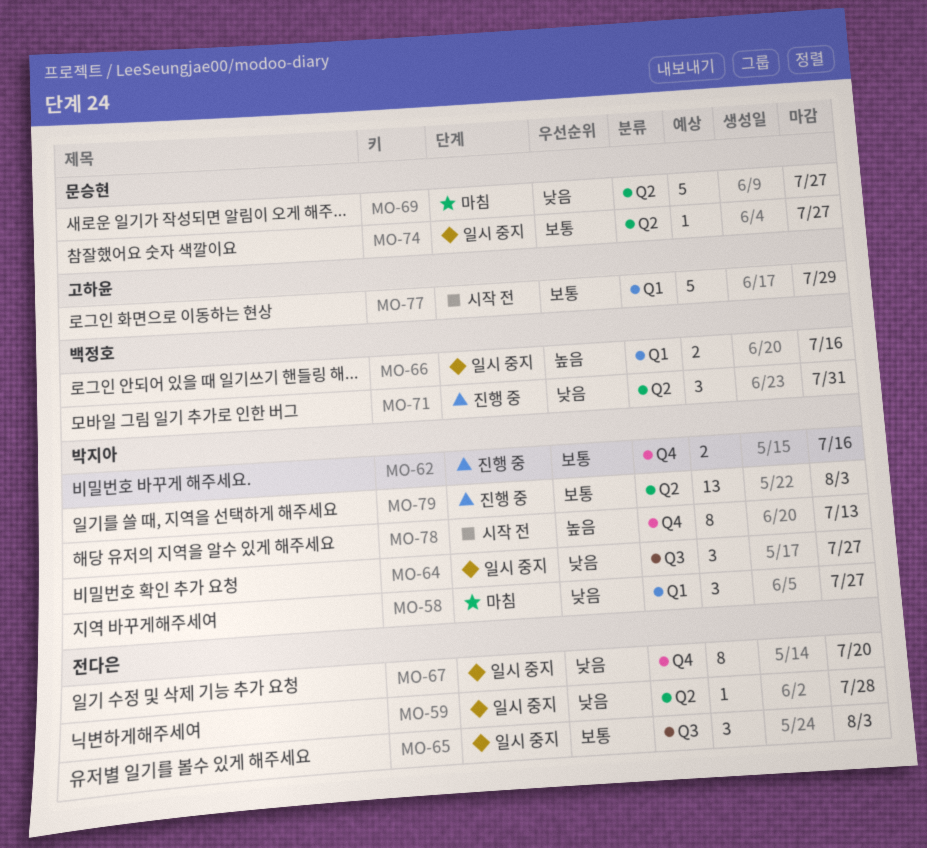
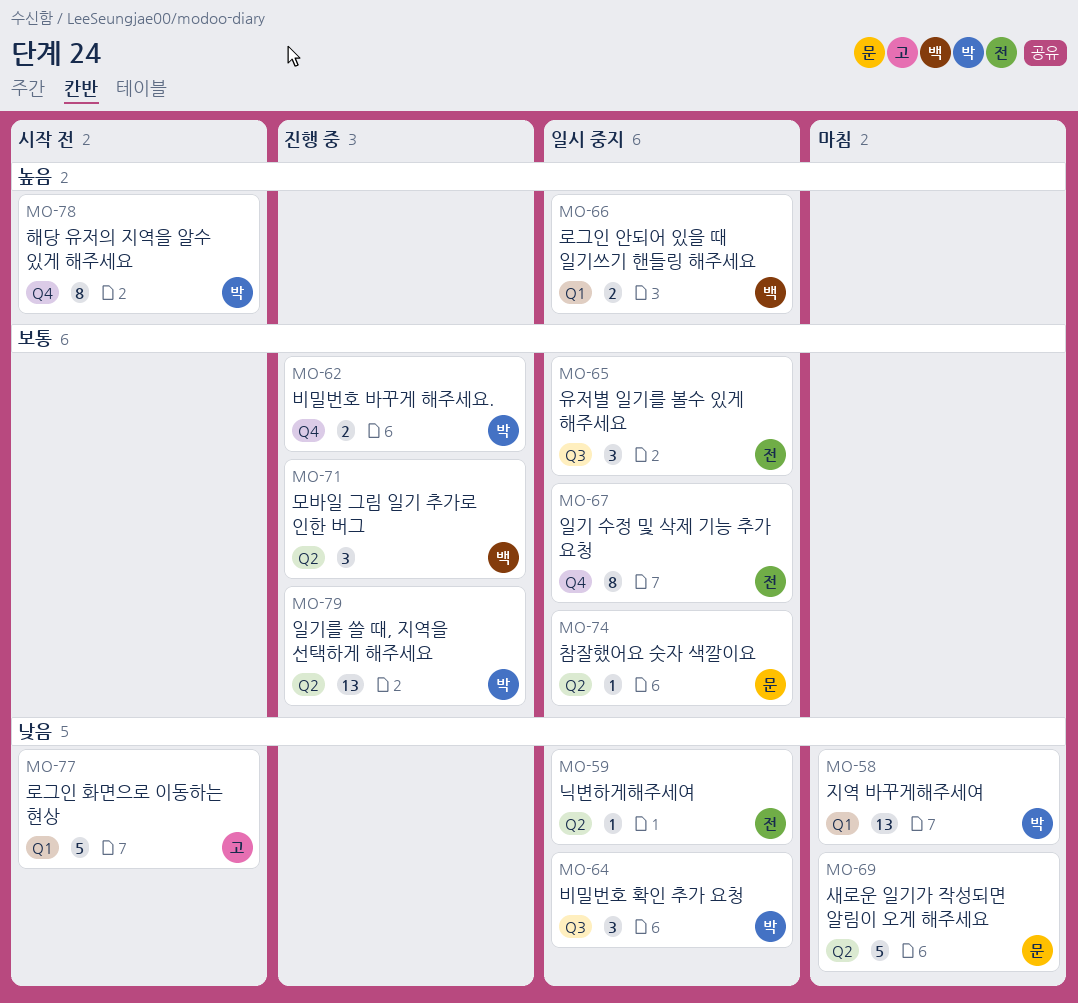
MO-58, estimate: 3 -> 13
MO-67, priority: 낮음 -> 보통
MO-71, priority: 낮음 -> 보통
MO-77, priority: 보통 -> 낮음

